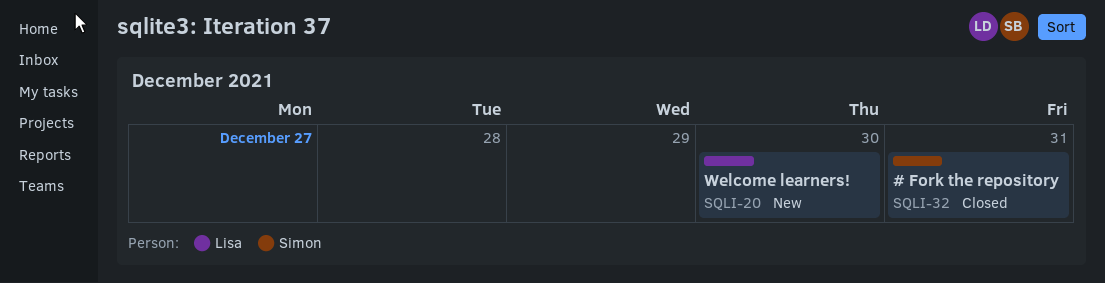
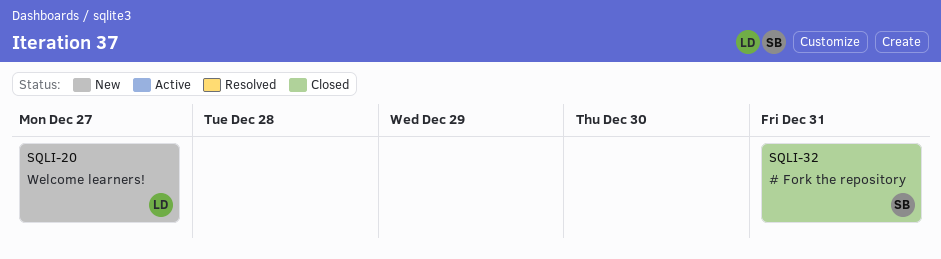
SQLI-20, due: Dec 30 -> Dec 27

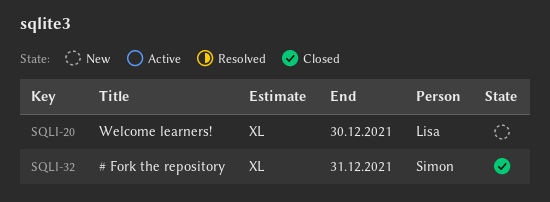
SQLI-20, due: Dec 27 -> Dec 30

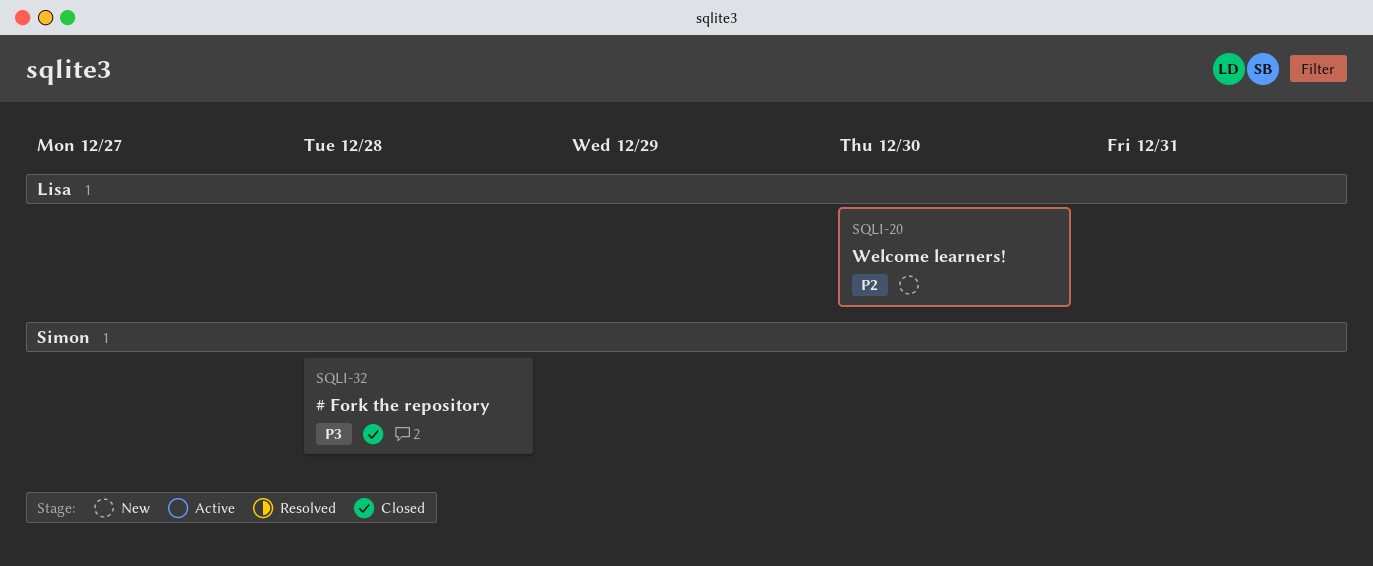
SQLI-32, due: Dec 31 -> Dec 28

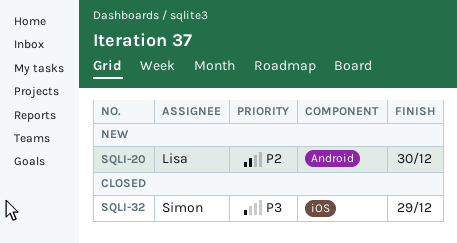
SQLI-32, due: Dec 28 -> Dec 29

